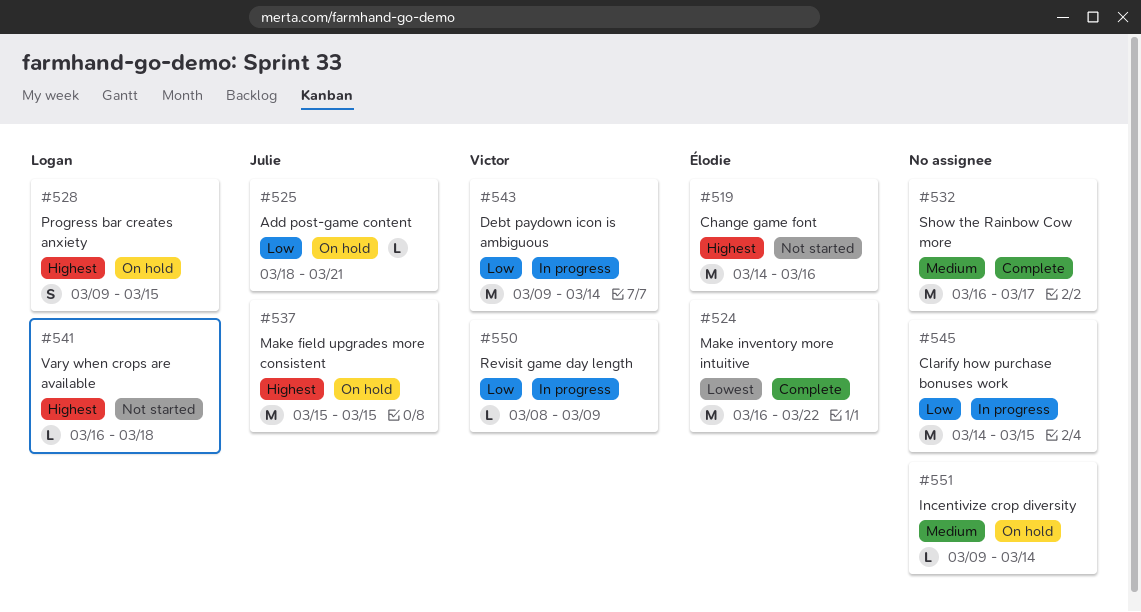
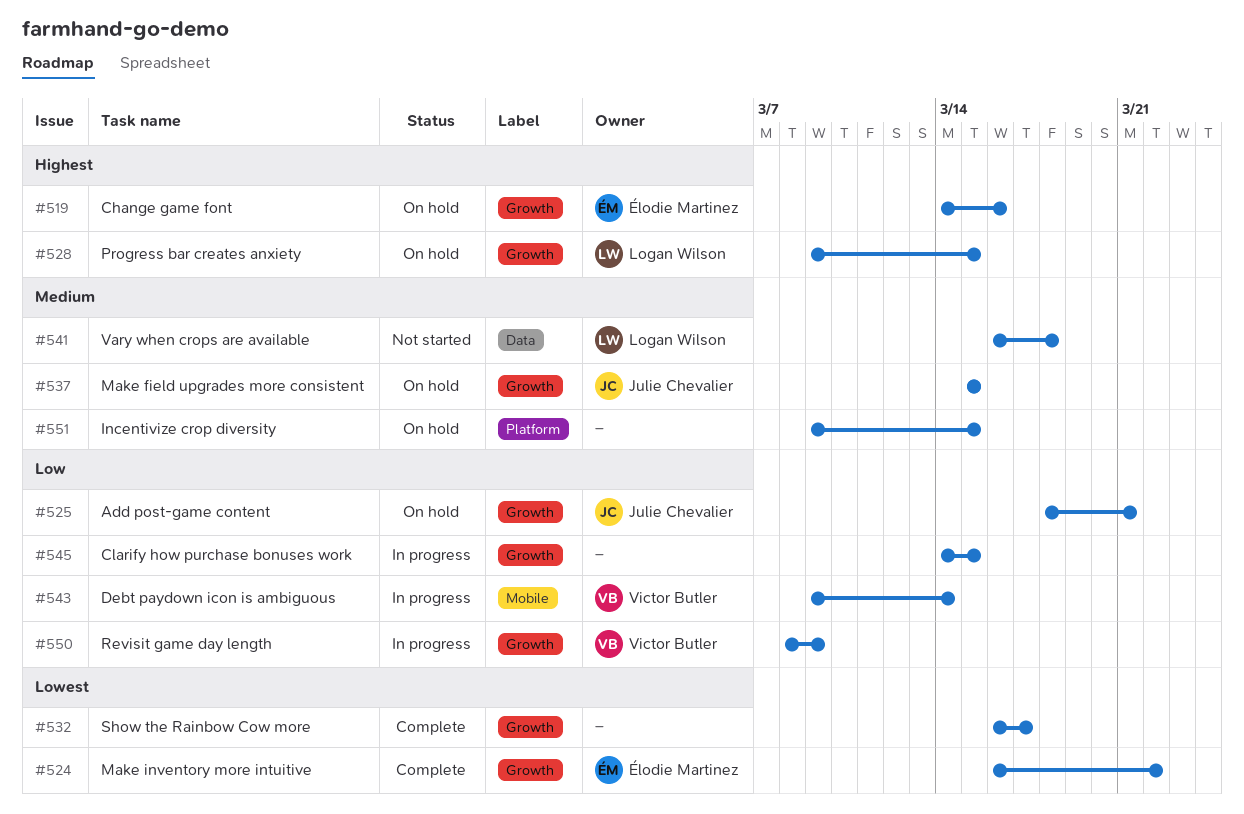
#519, status: Not started -> On hold
#532, priority: Medium -> Lowest
#537, priority: Highest -> Medium
#541, priority: Highest -> Medium
#551, due: Mar 14 -> Mar 15

